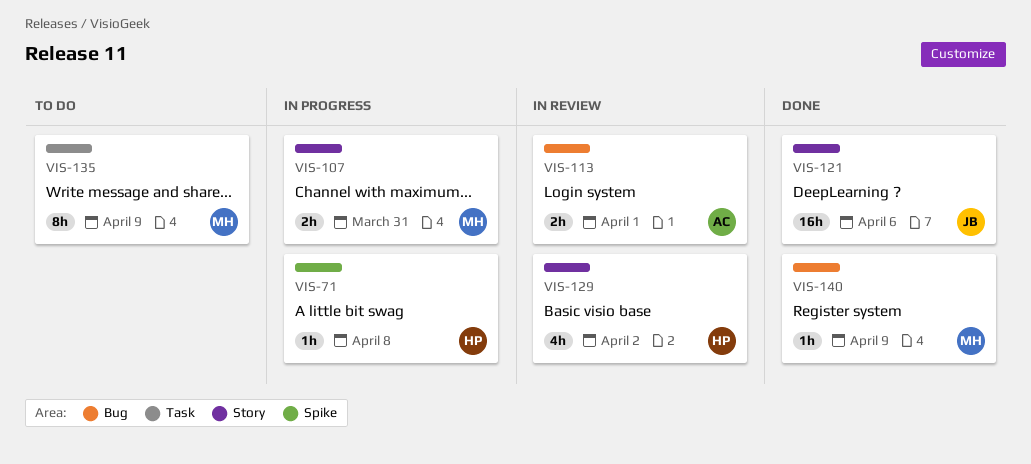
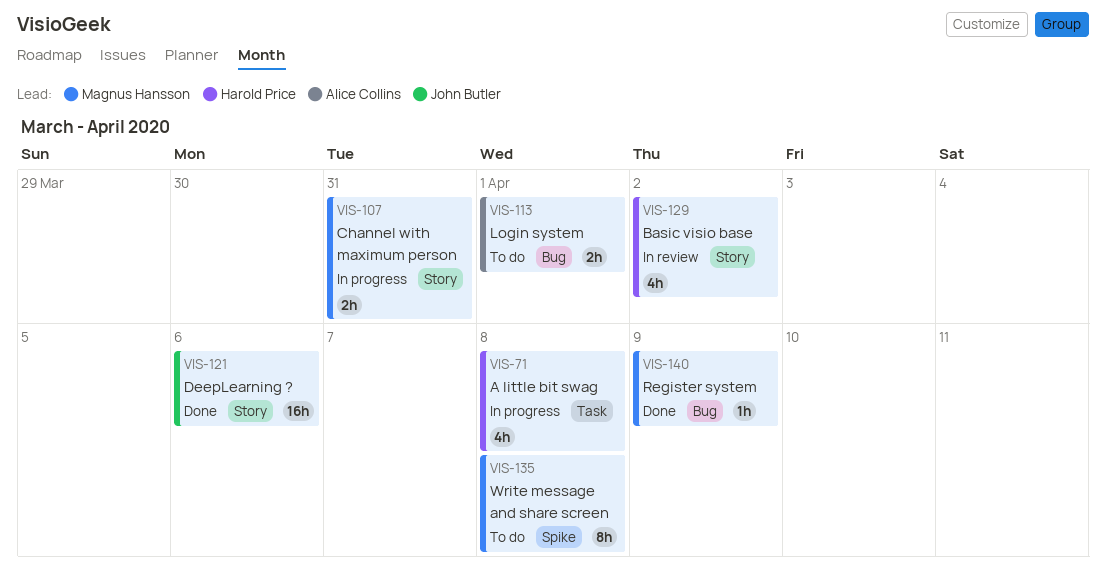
VIS-71, label: Spike -> Task
VIS-71, estimate: 1h -> 4h
VIS-113, status: In review -> To do
VIS-135, label: Task -> Spike
VIS-135, due: Apr 9 -> Apr 8

